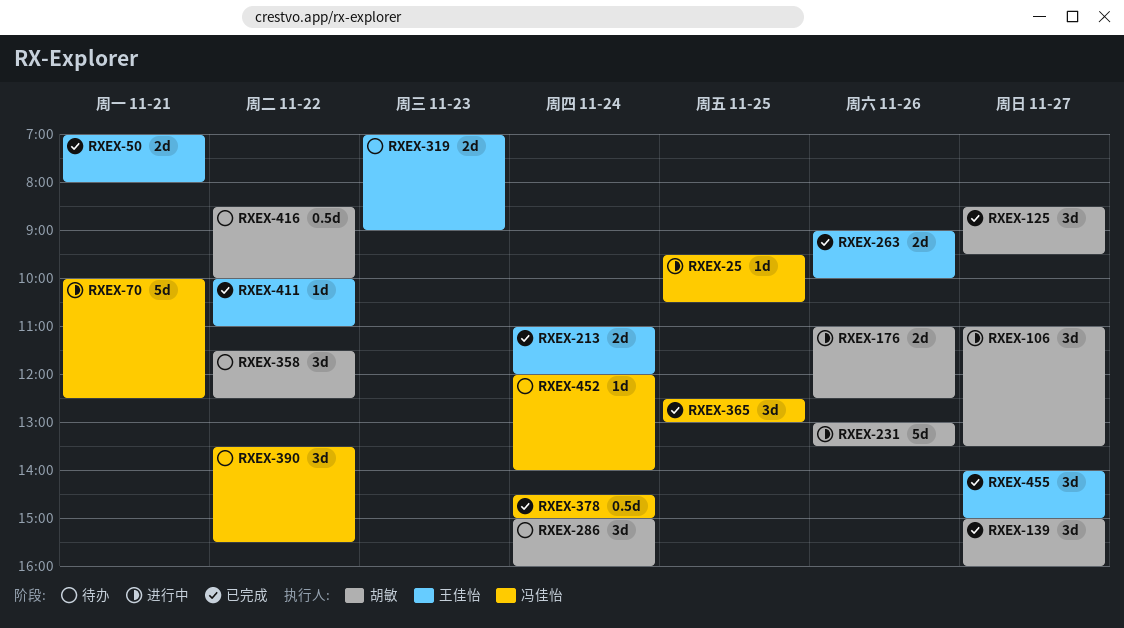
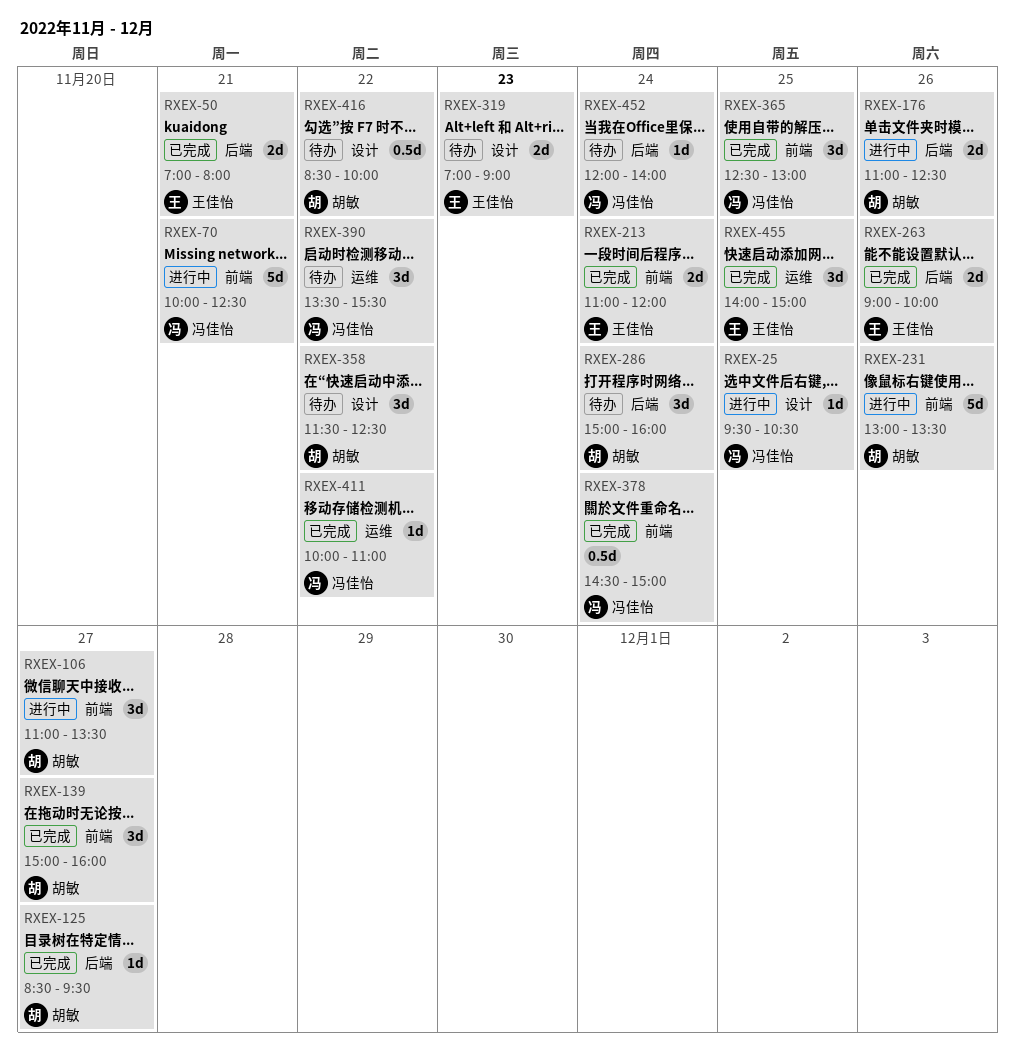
RXEX-125, estimate: 3d -> 1d
RXEX-411, owner: 王佳怡 -> 冯佳怡
RXEX-455, day: Nov 27 -> Nov 25

